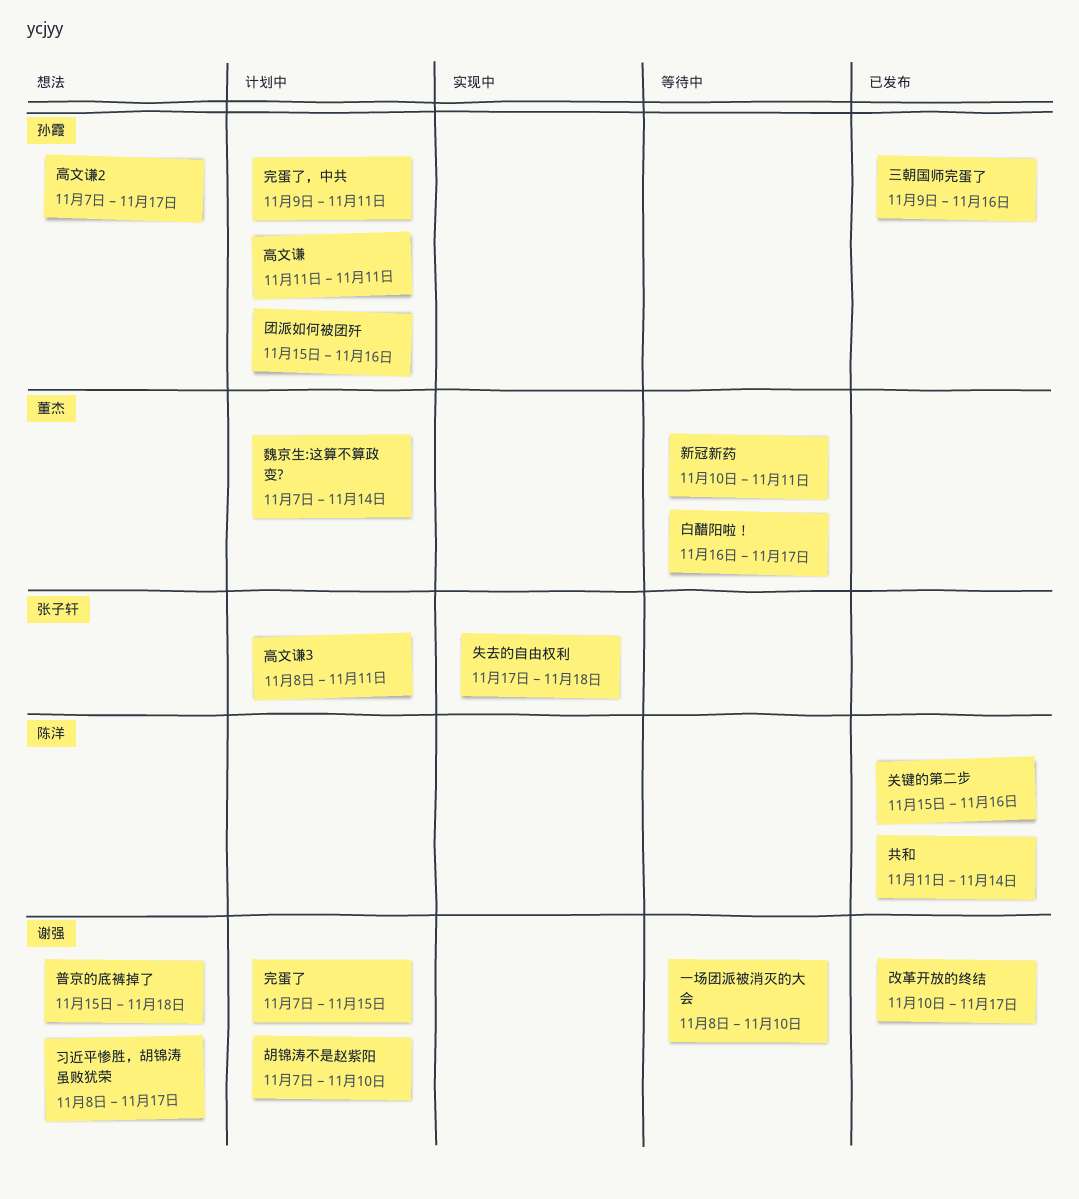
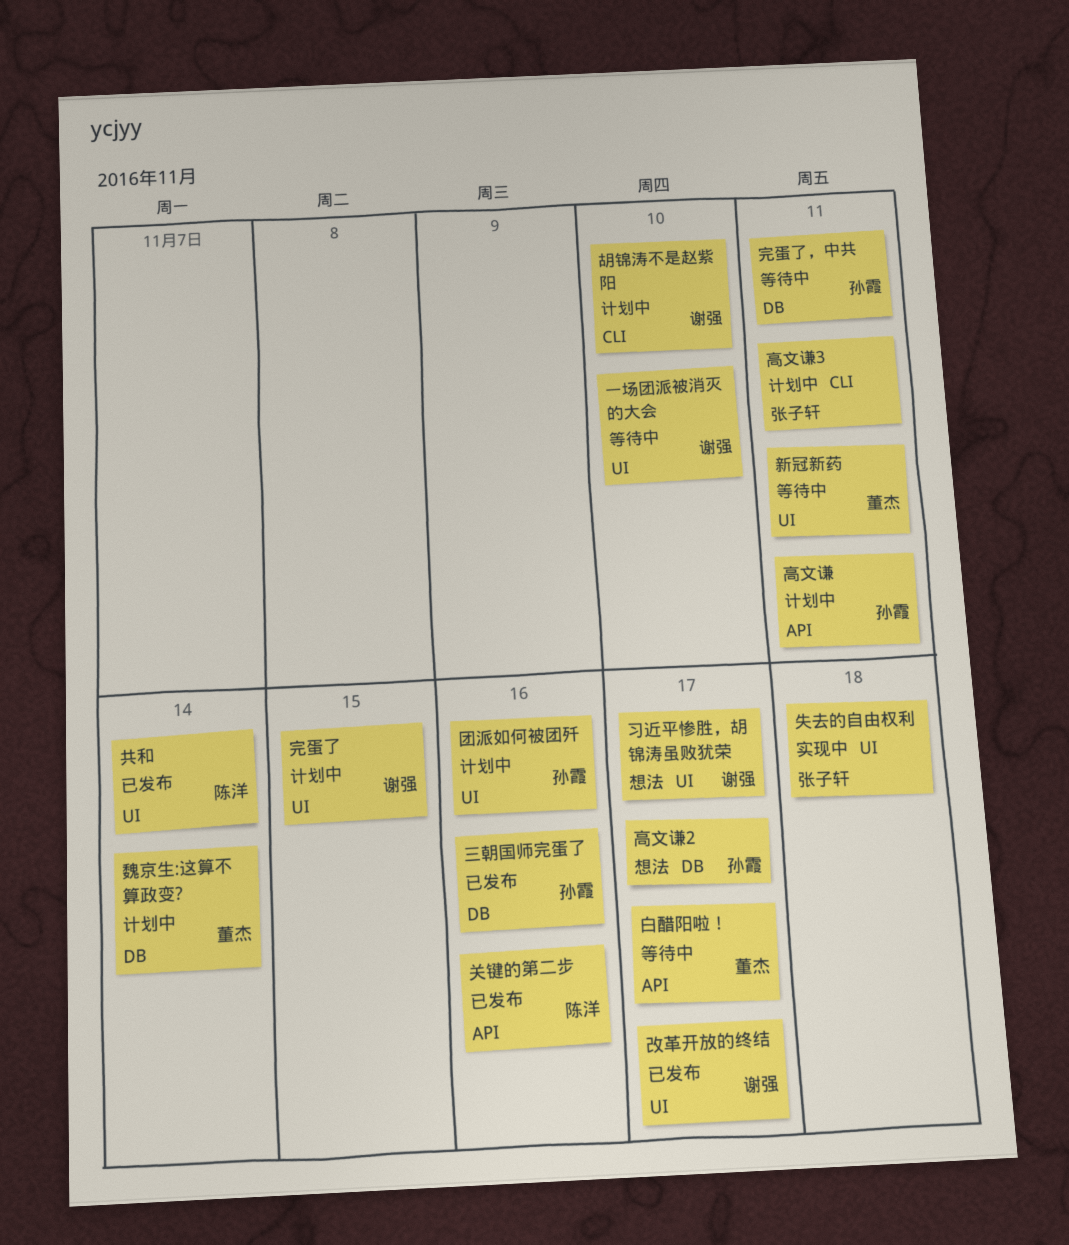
完蛋了，中共, status: 计划中 -> 等待中
普京的底裤掉了: present -> none

